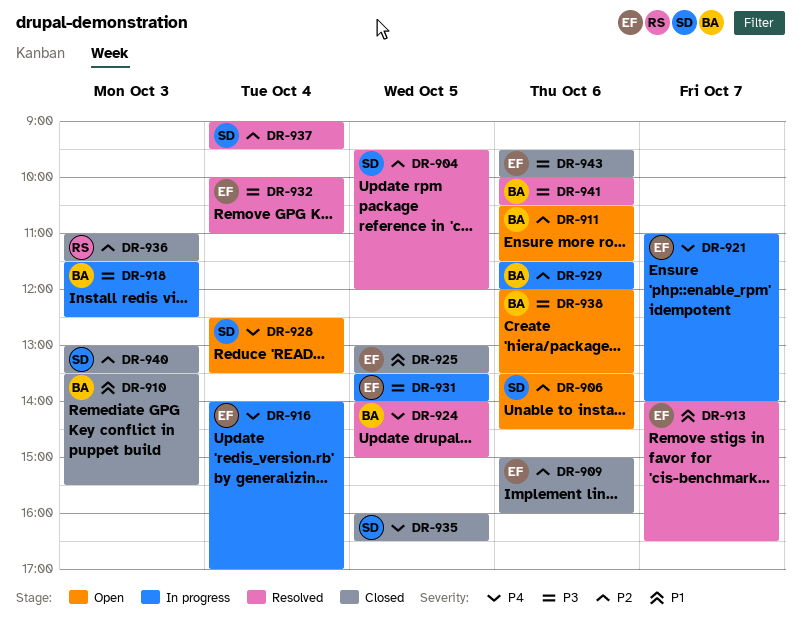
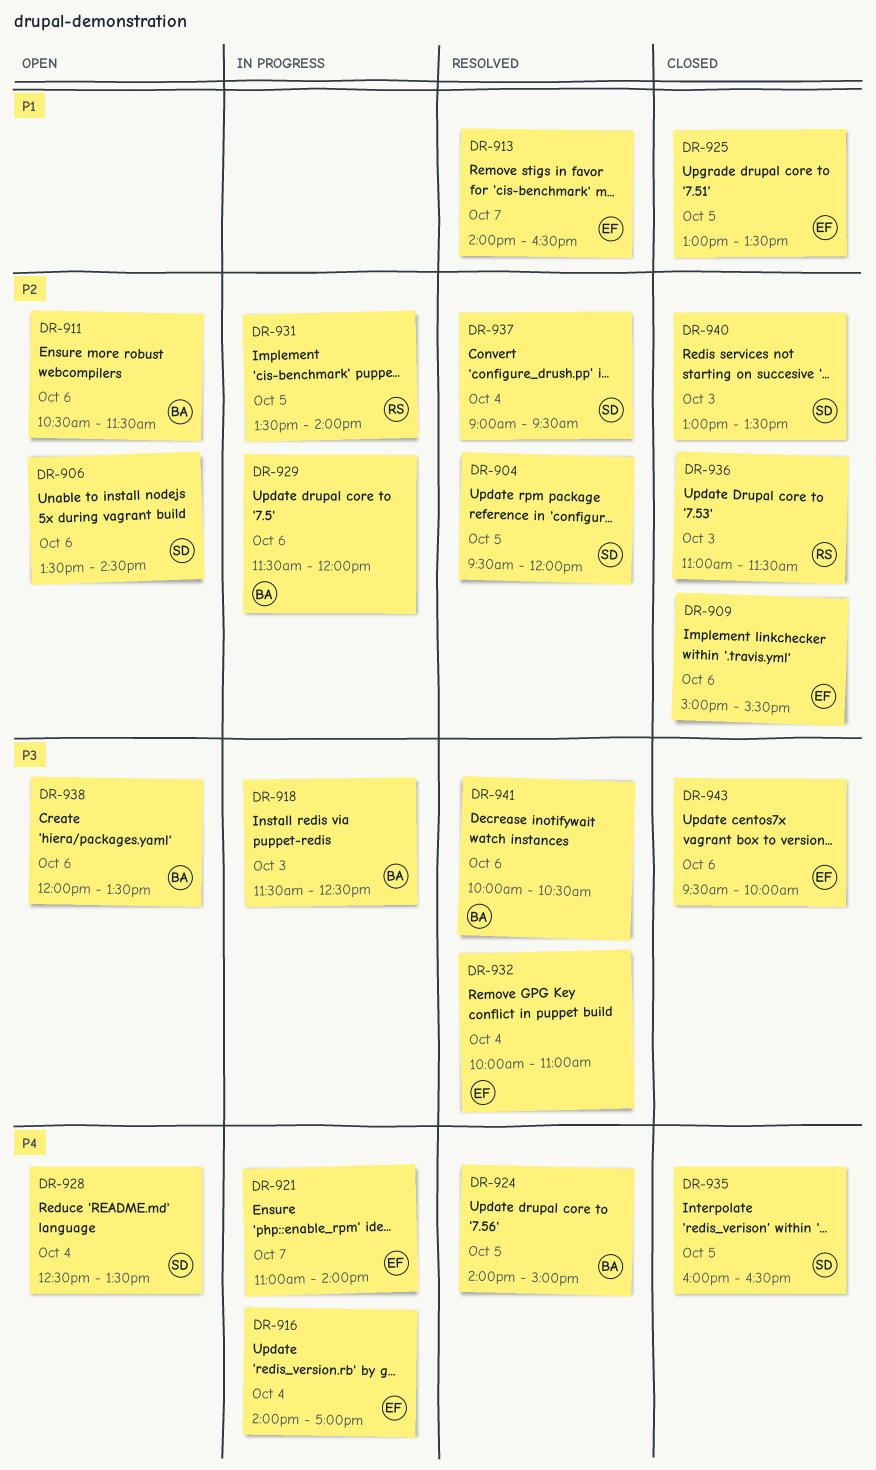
DR-909, ends: 16:00 -> 15:30
DR-910: present -> none
DR-931, owner: EF -> RS
DR-931, priority: P3 -> P2

